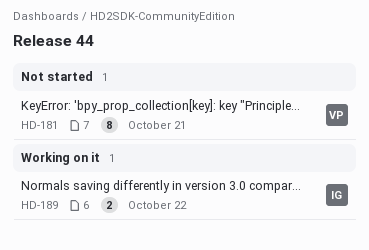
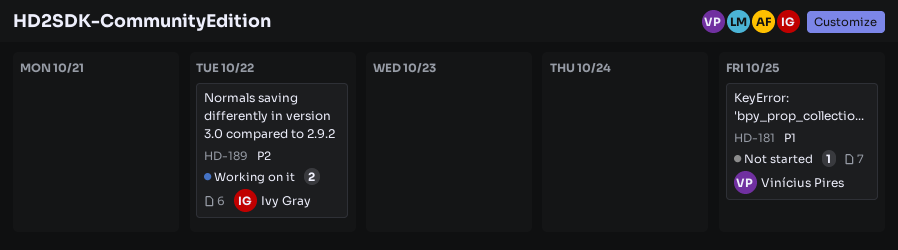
HD-181, estimate: 8 -> 1
HD-181, due: Oct 21 -> Oct 25

